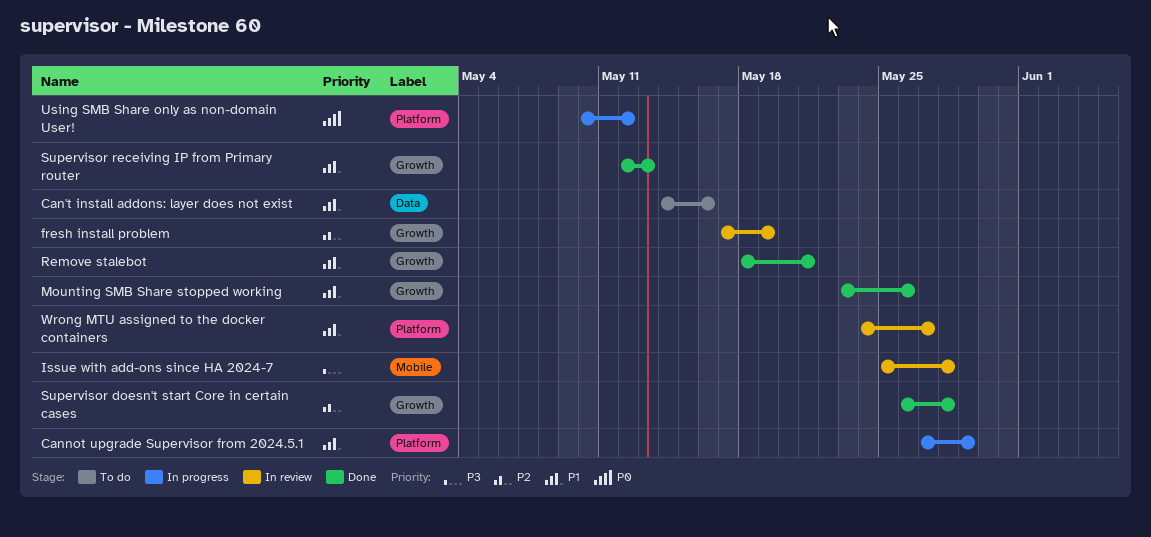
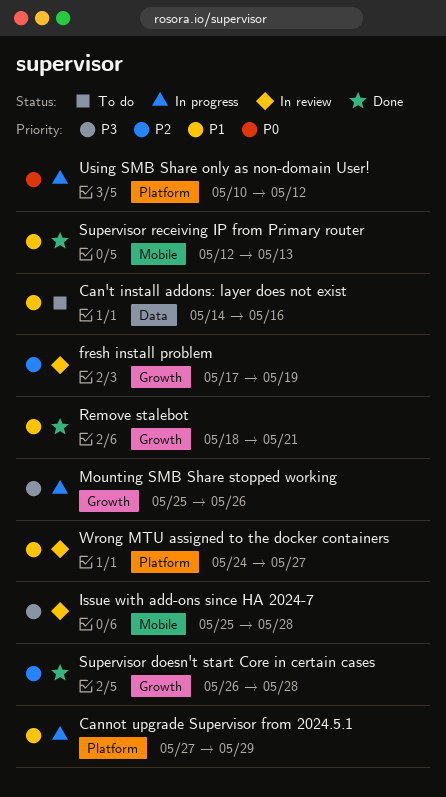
Mounting SMB Share stopped working, status: Done -> In progress
Mounting SMB Share stopped working, priority: P1 -> P3
Mounting SMB Share stopped working, start: May 23 -> May 25
Supervisor receiving IP from Primary router, label: Growth -> Mobile

